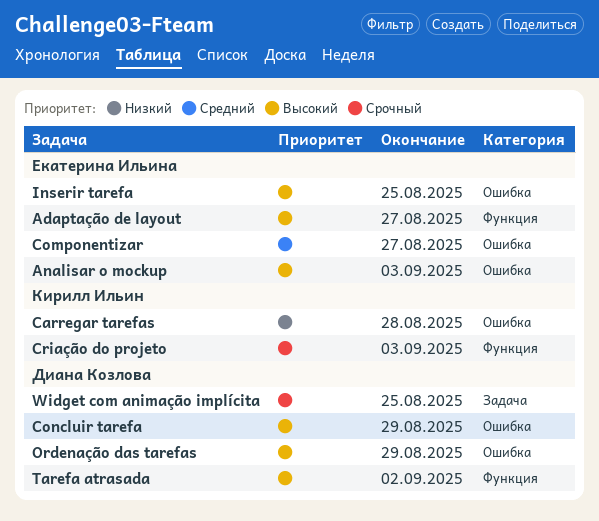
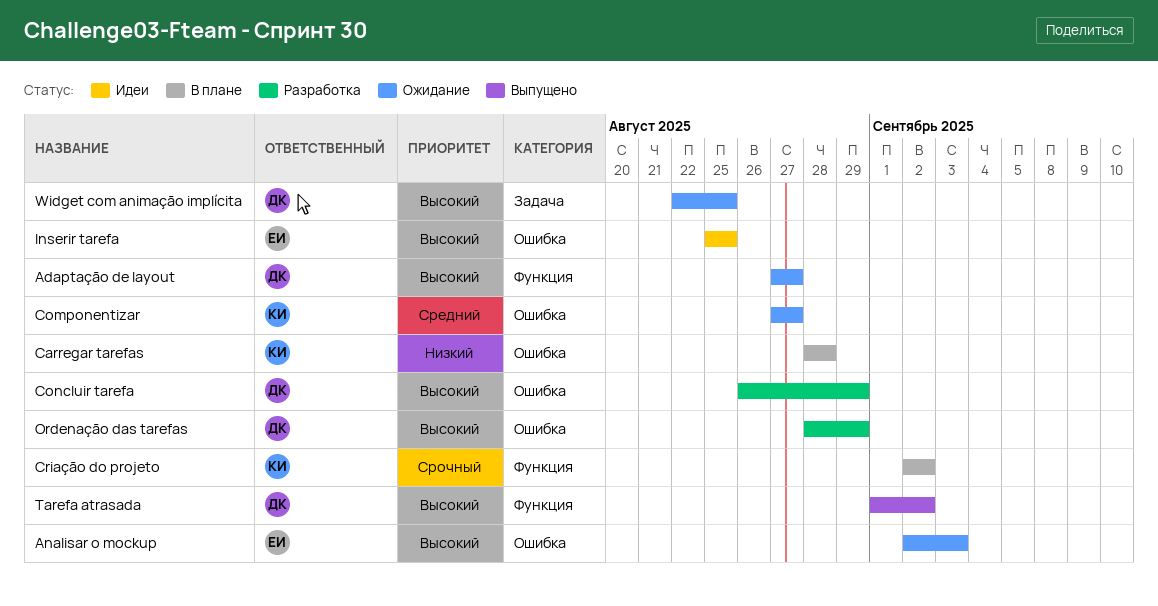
Adaptação de layout, owner: Екатерина Ильина -> Диана Козлова
Componentizar, owner: Екатерина Ильина -> Кирилл Ильин
Criação do projeto, due: Sep 3 -> Sep 2
Widget com animação implícita, priority: Срочный -> Высокий

